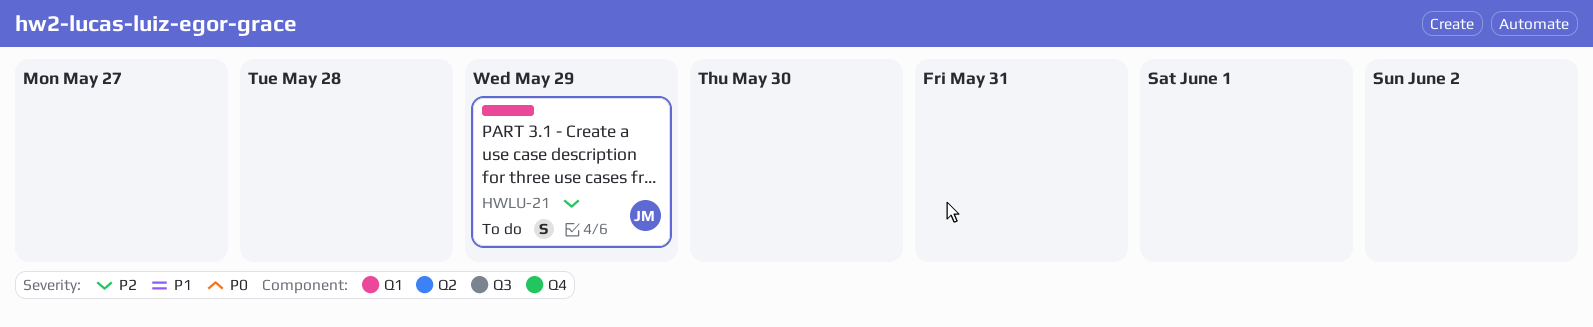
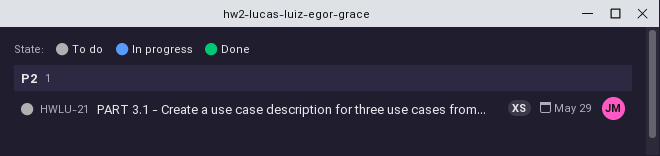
HWLU-21, estimate: S -> XS

